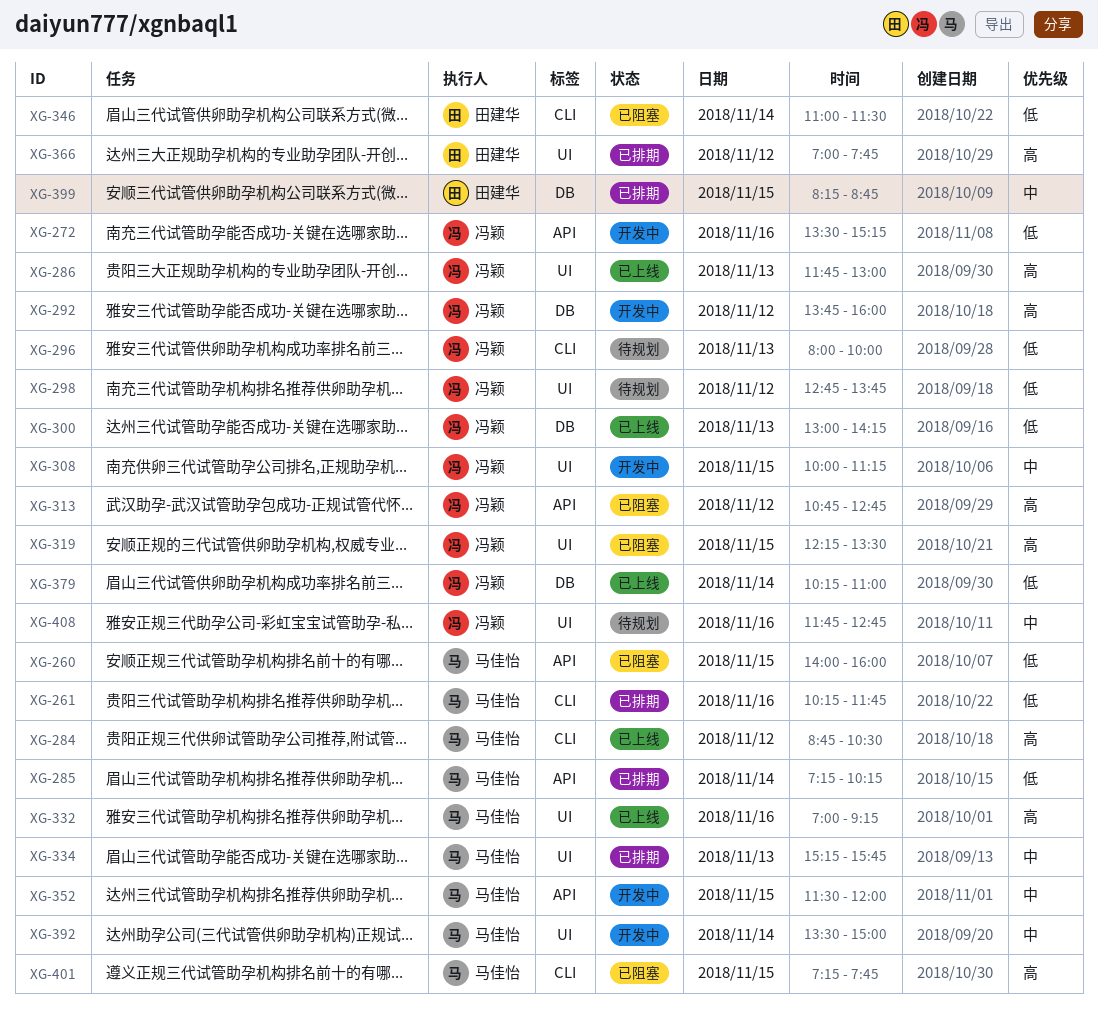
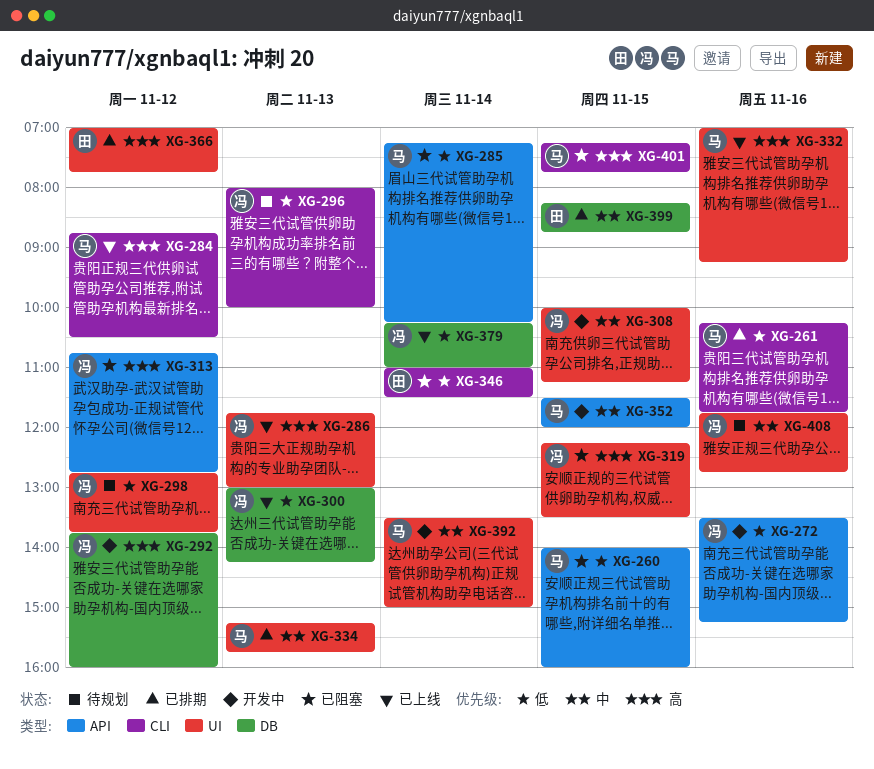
XG-285, status: 已排期 -> 已阻塞

